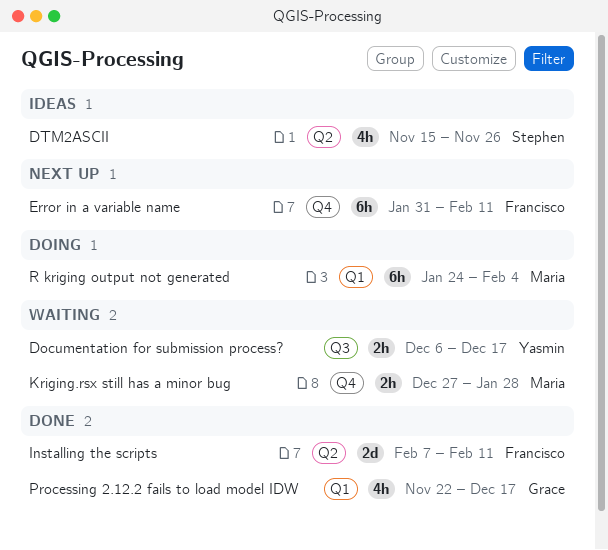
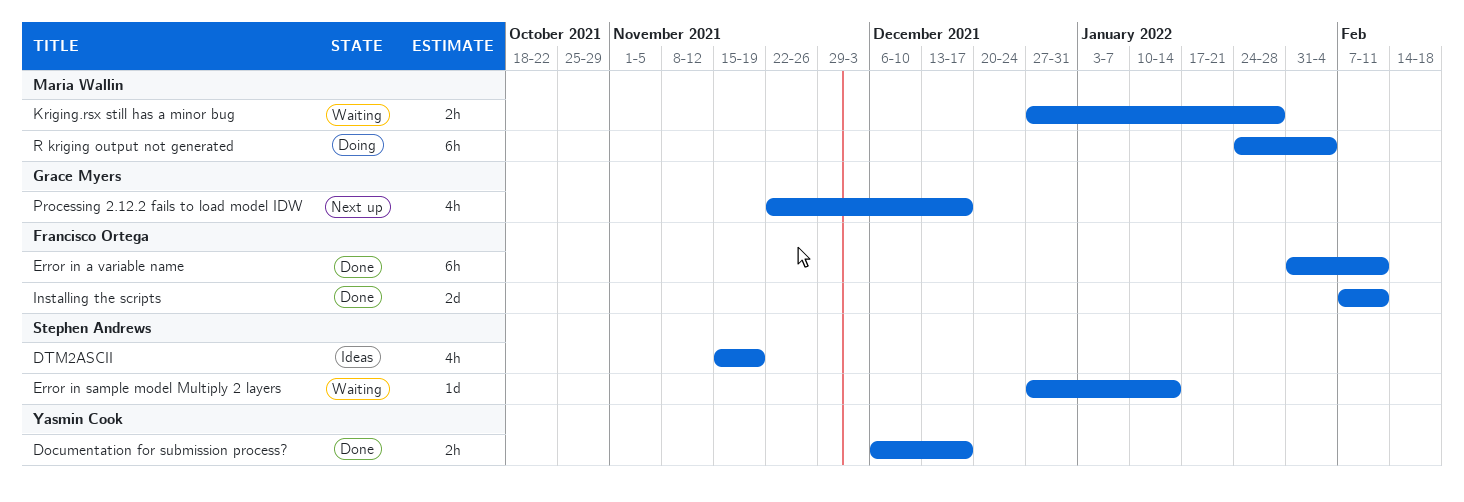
Documentation for submission process?, status: Waiting -> Done
DTM2ASCII, due: Nov 26 -> Nov 19
Error in a variable name, status: Next up -> Done
Error in sample model Multiply 2 layers: none -> present
Processing 2.12.2 fails to load model IDW, status: Done -> Next up

